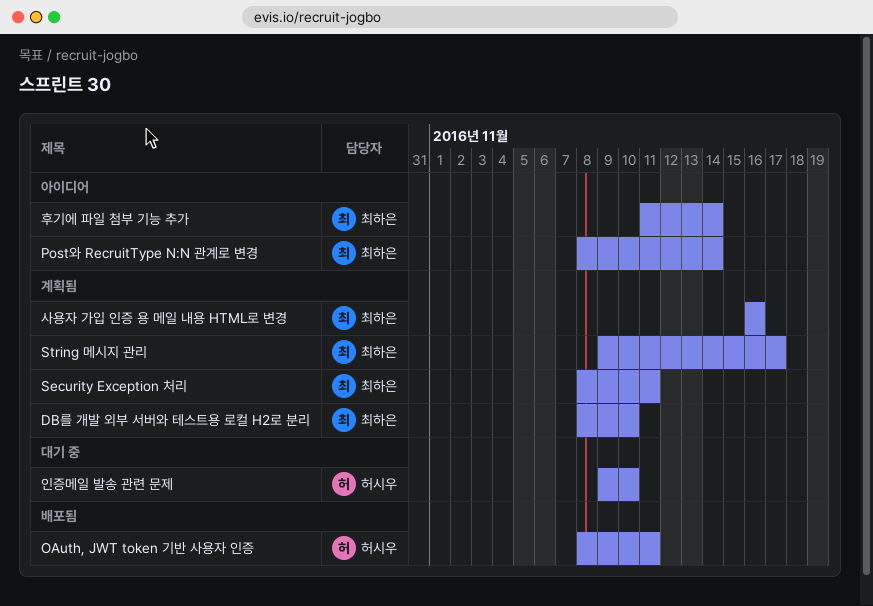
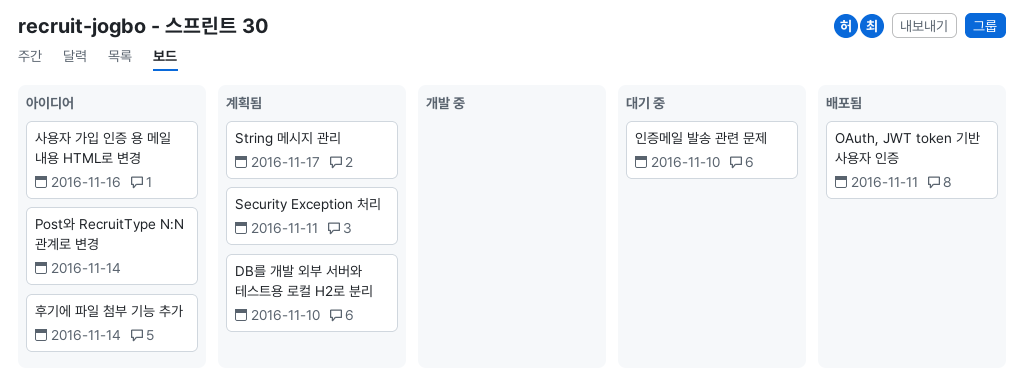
사용자 가입 인증 용 메일 내용 HTML로 변경, status: 계획됨 -> 아이디어

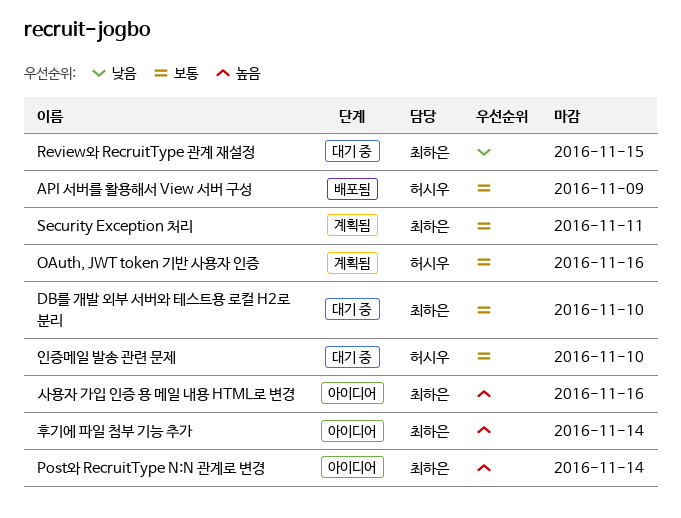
API 서버를 활용해서 View 서버 구성: none -> present
DB를 개발 외부 서버와 테스트용 로컬 H2로 분리, status: 계획됨 -> 대기 중
OAuth, JWT token 기반 사용자 인증, status: 배포됨 -> 계획됨
OAuth, JWT token 기반 사용자 인증, due: Nov 11 -> Nov 16
Review와 RecruitType 관계 재설정: none -> present
String 메시지 관리: present -> none

